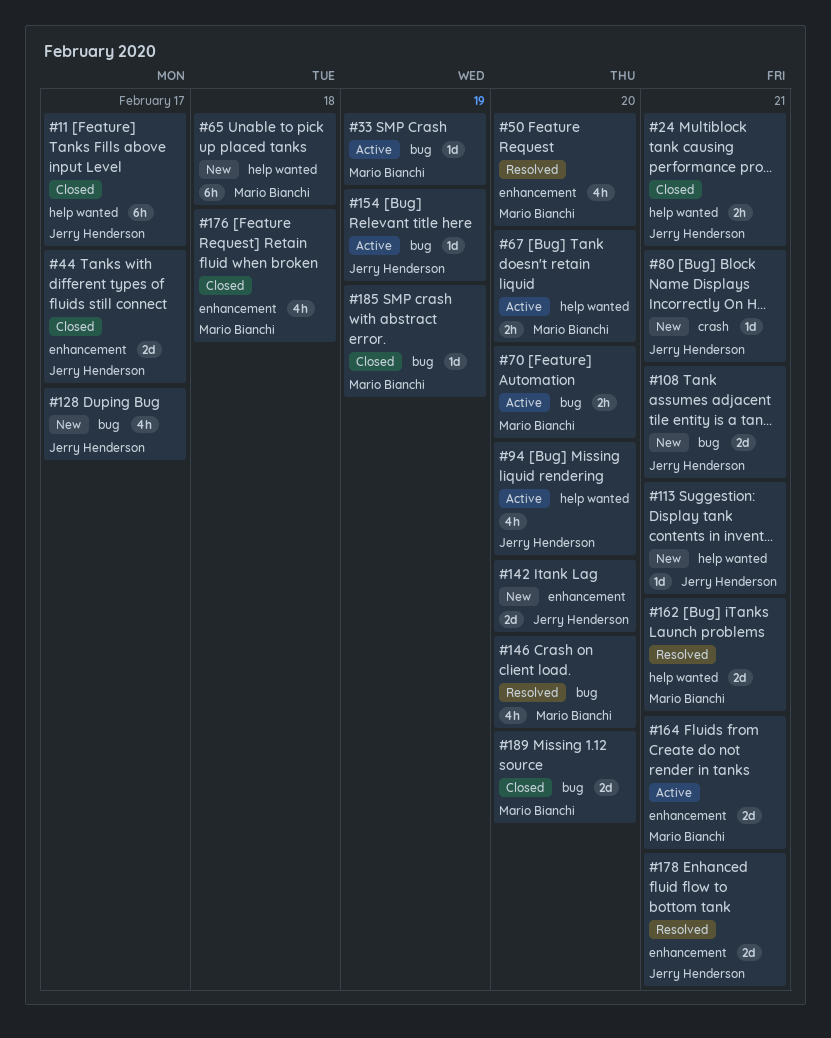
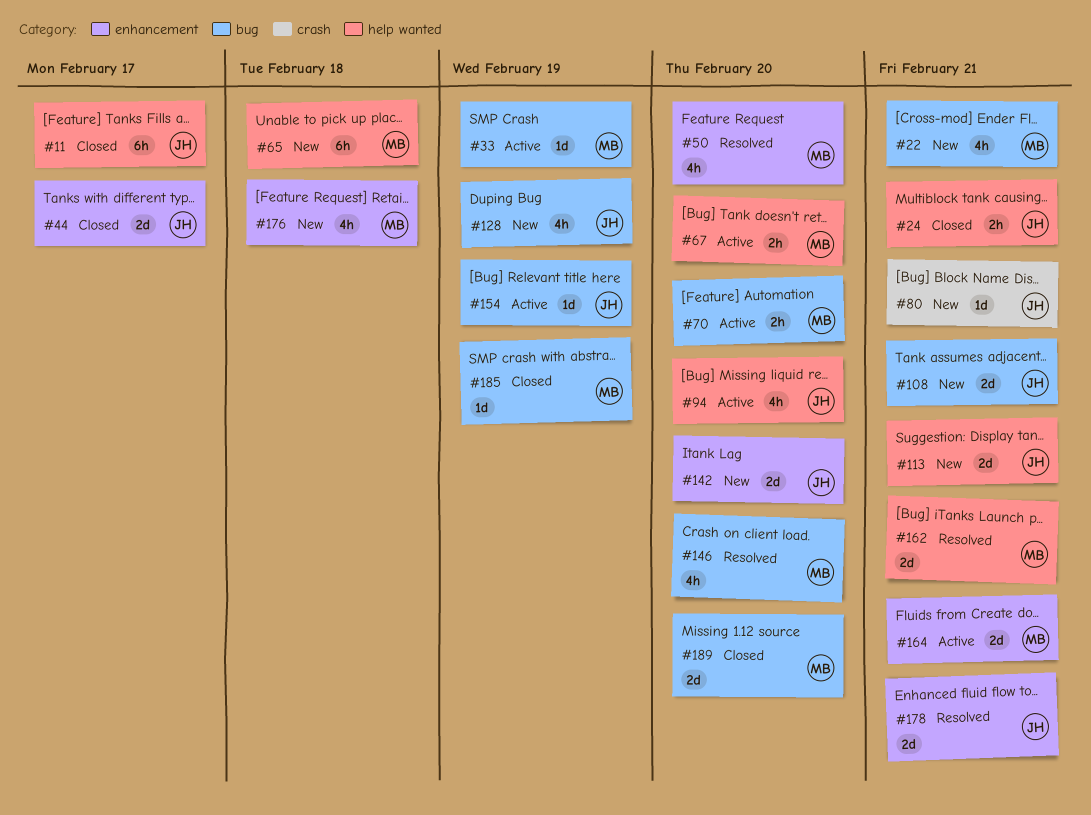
#22: none -> present
#113, estimate: 1d -> 2d
#128, due: Feb 17 -> Feb 19
#176, status: Closed -> New

